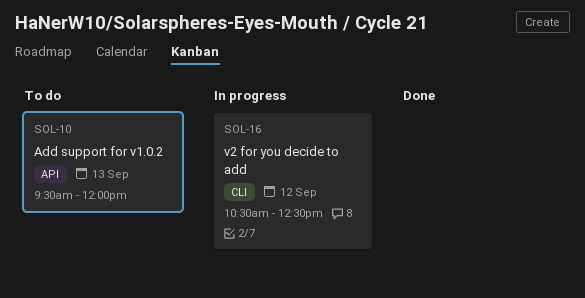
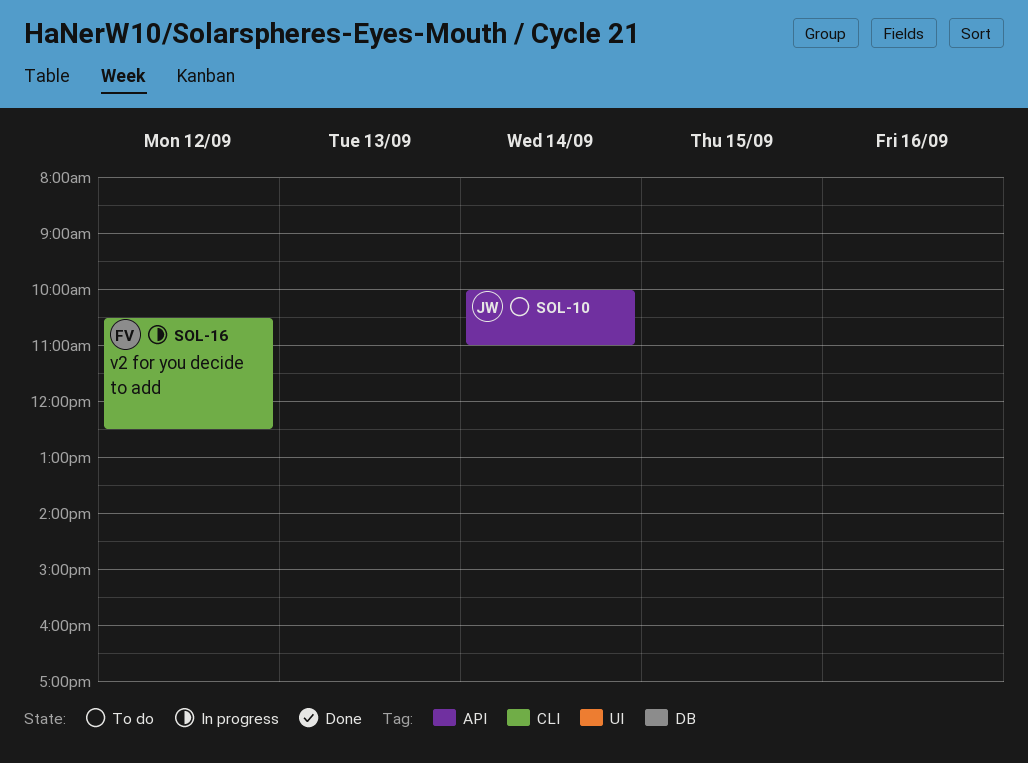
SOL-10, day: Sep 13 -> Sep 14
SOL-10, begins: 09:30 -> 10:00
SOL-10, ends: 12:00 -> 11:00

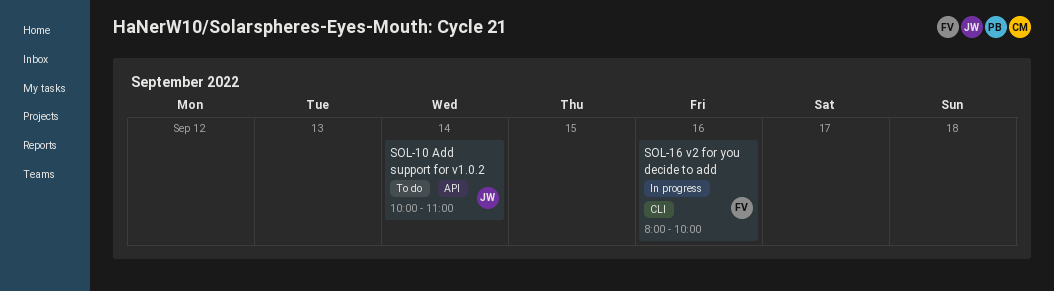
SOL-16, day: Sep 12 -> Sep 16
SOL-16, begins: 10:30 -> 08:00
SOL-16, ends: 12:30 -> 10:00

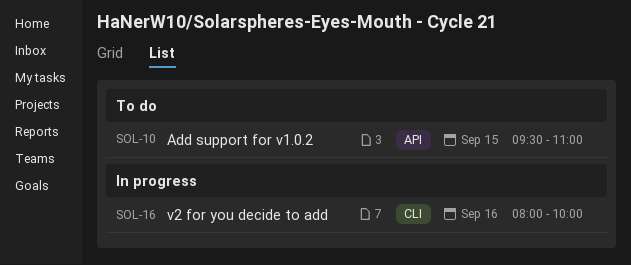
SOL-10, day: Sep 14 -> Sep 15
SOL-10, begins: 10:00 -> 09:30

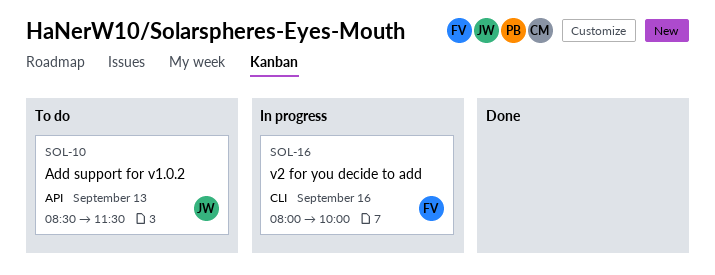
SOL-10, day: Sep 15 -> Sep 13
SOL-10, begins: 09:30 -> 08:30
SOL-10, ends: 11:00 -> 11:30

